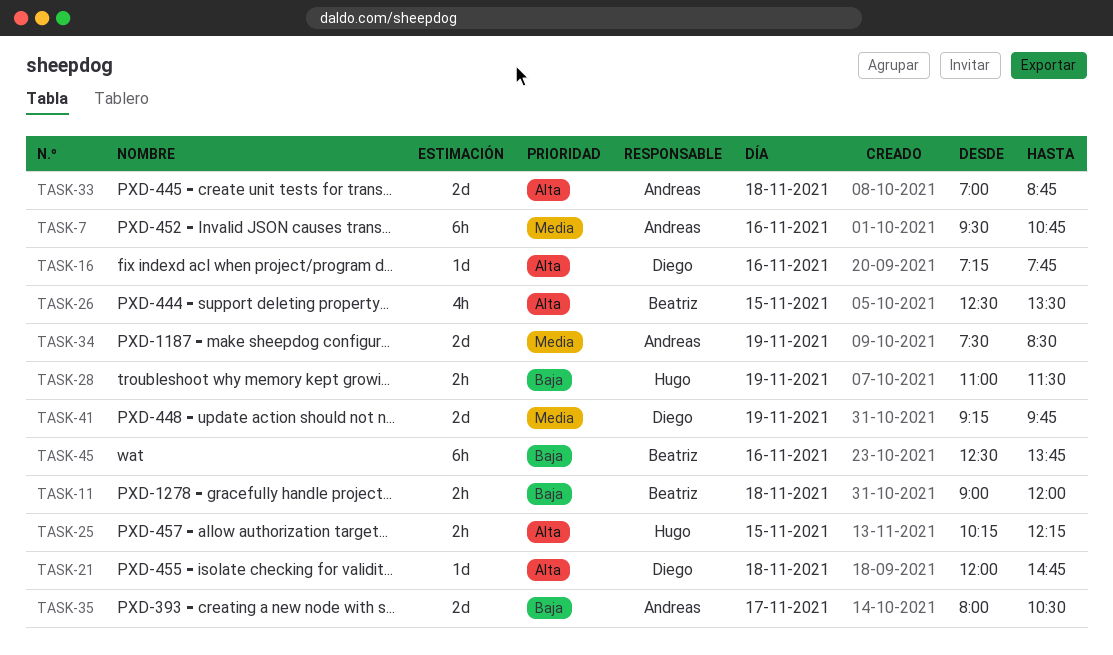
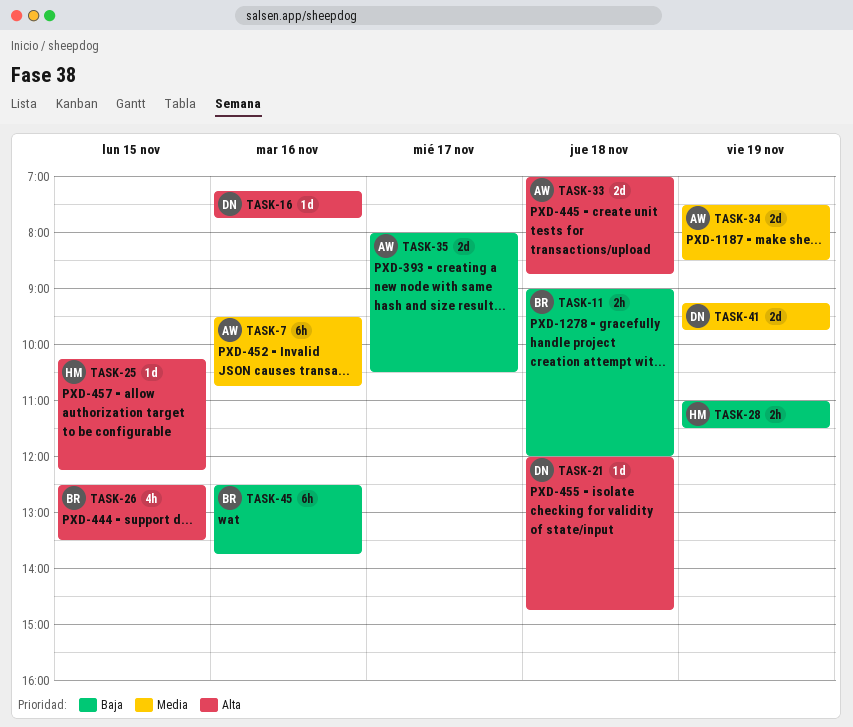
TASK-25, estimate: 2h -> 1d

